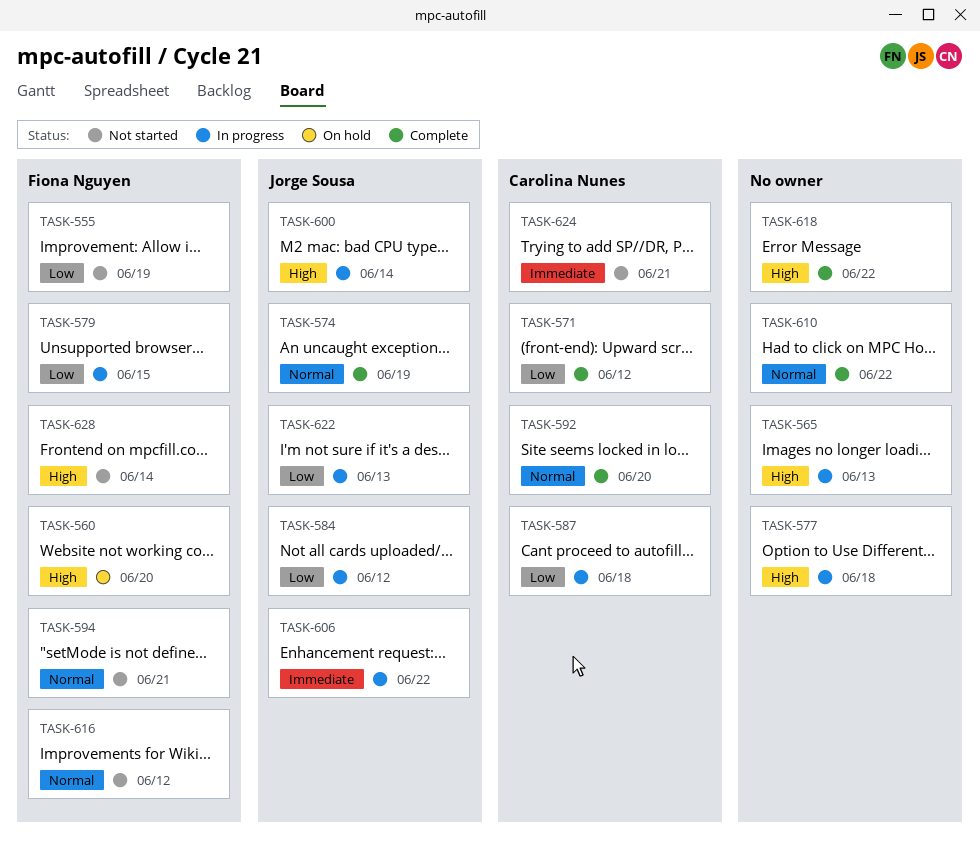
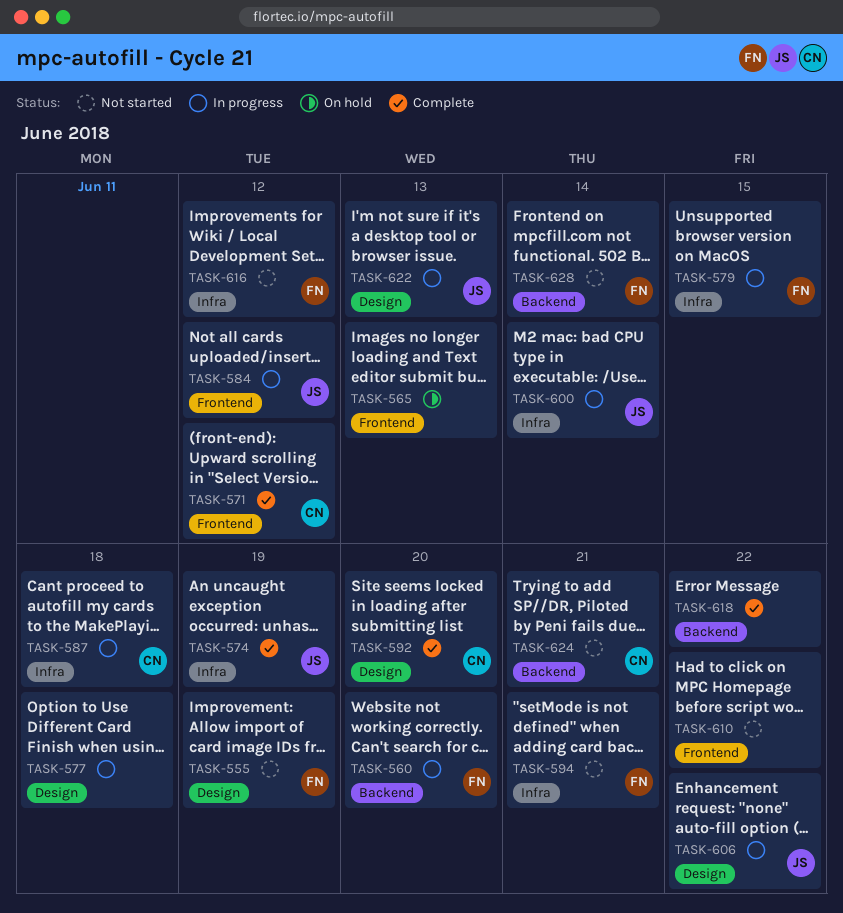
TASK-560, status: On hold -> In progress
TASK-565, status: In progress -> On hold
TASK-610, status: Complete -> Not started

